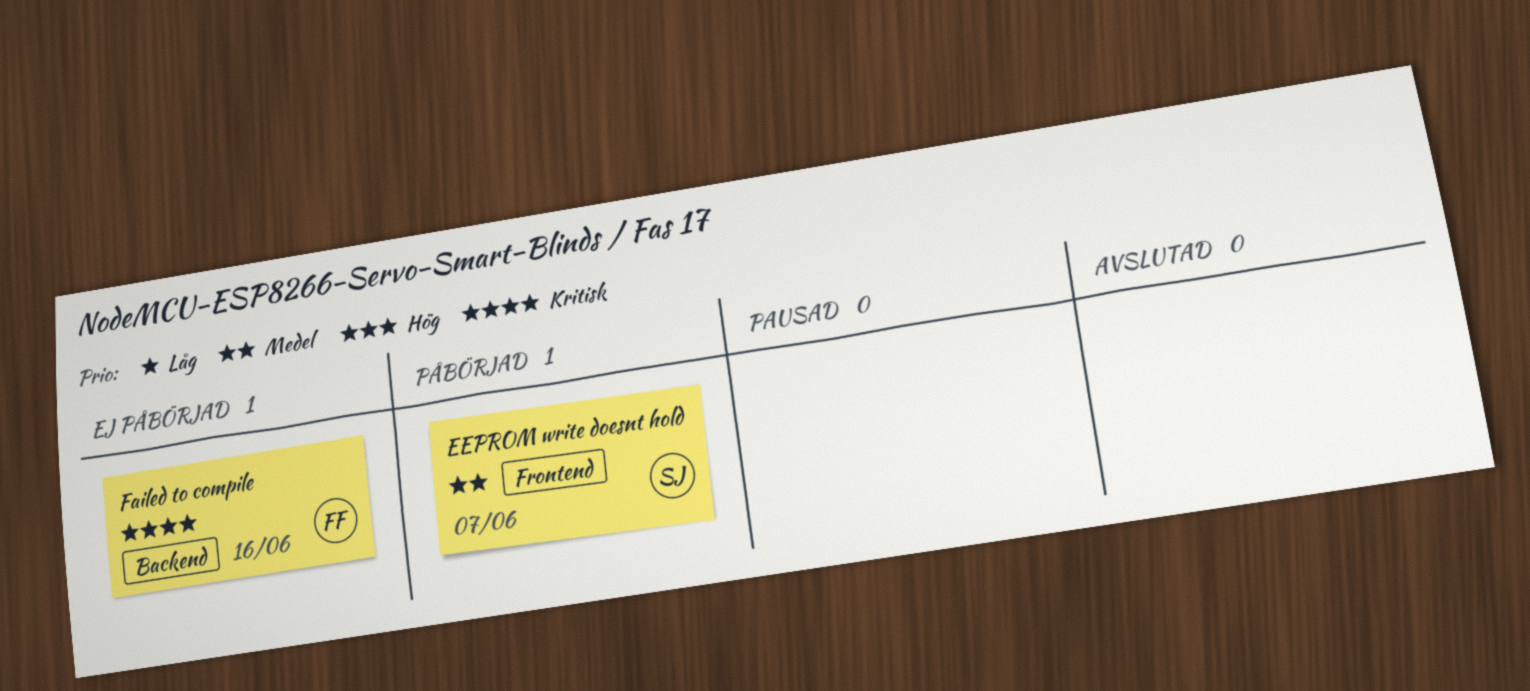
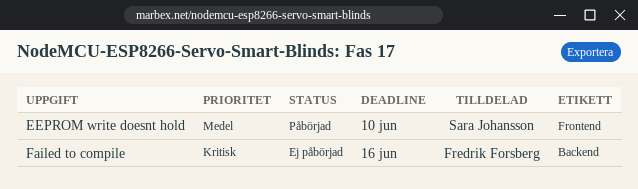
EEPROM write doesnt hold, due: Jun 7 -> Jun 10

